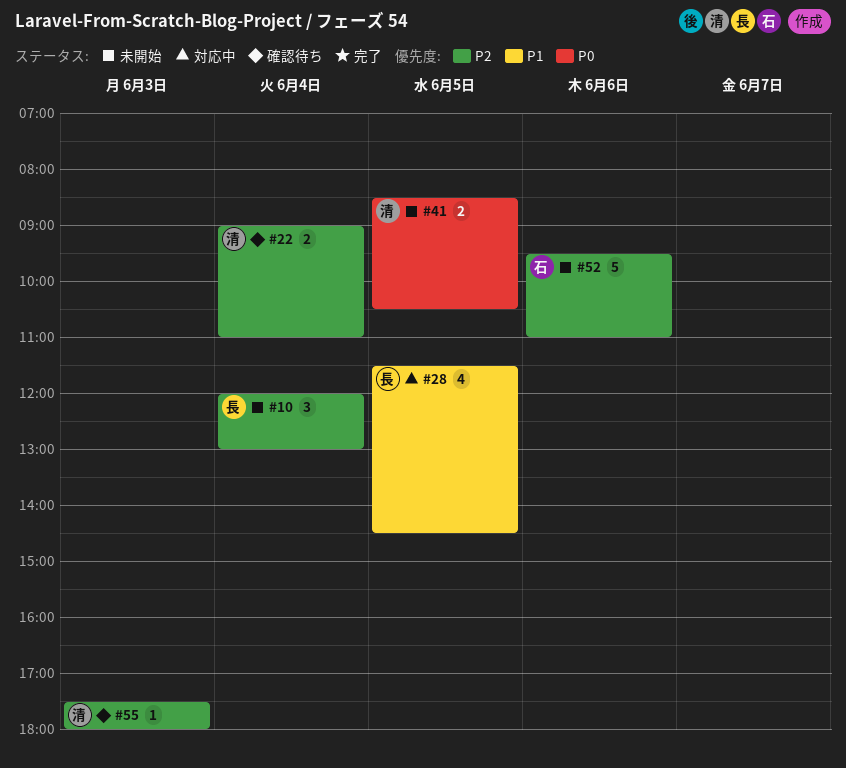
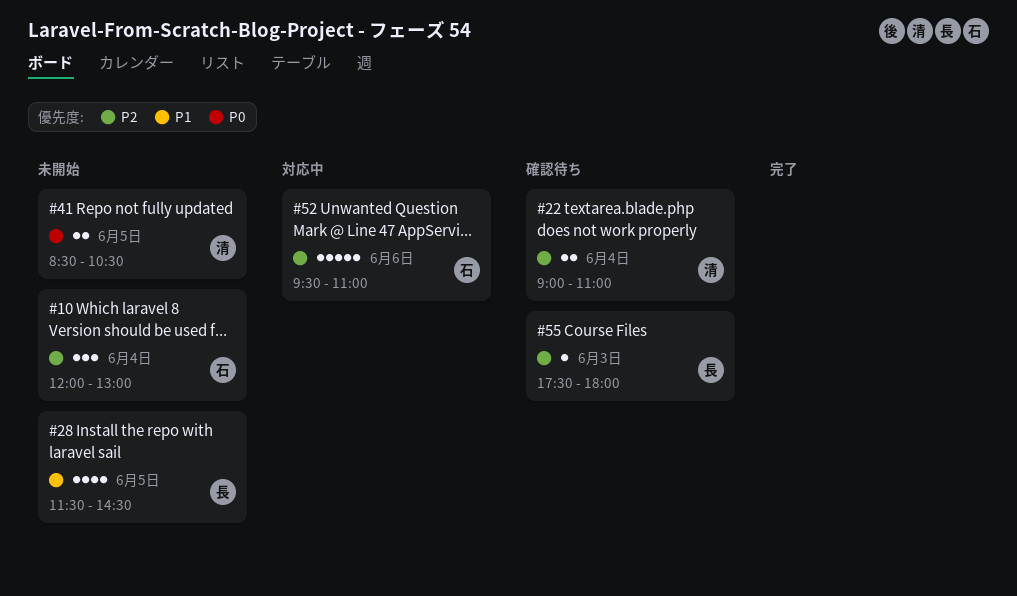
#10, owner: 長 -> 石
#28, status: 対応中 -> 未開始
#52, status: 未開始 -> 対応中
#55, owner: 清 -> 長

